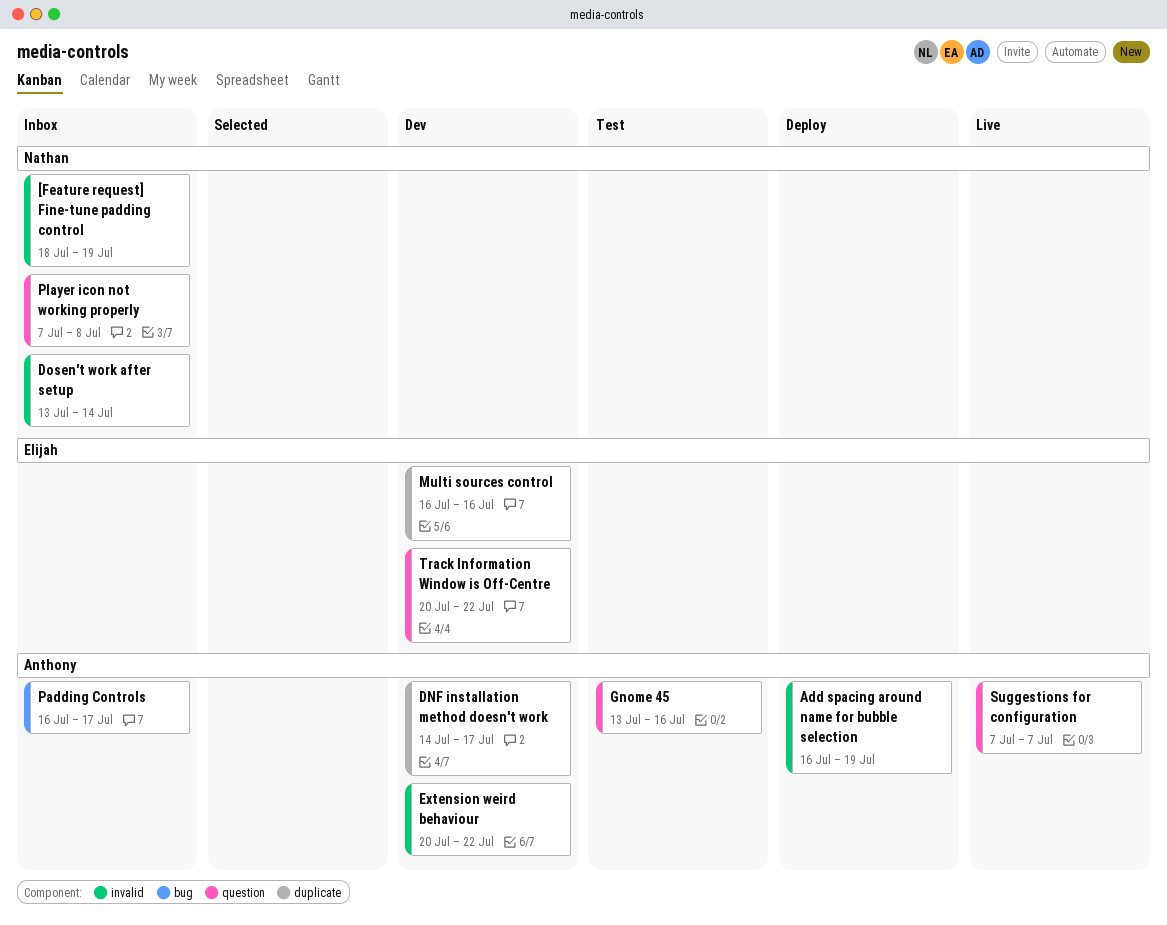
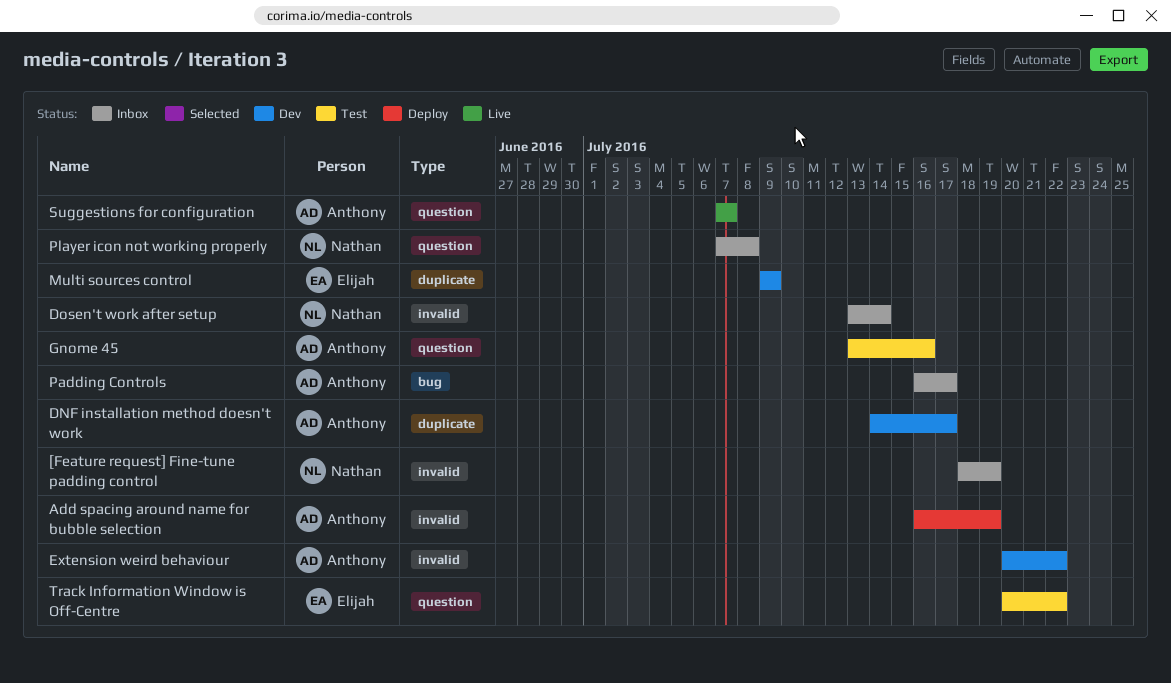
Multi sources control, start: Jul 16 -> Jul 9
Multi sources control, due: Jul 16 -> Jul 9
Track Information Window is Off-Centre, status: Dev -> Test

